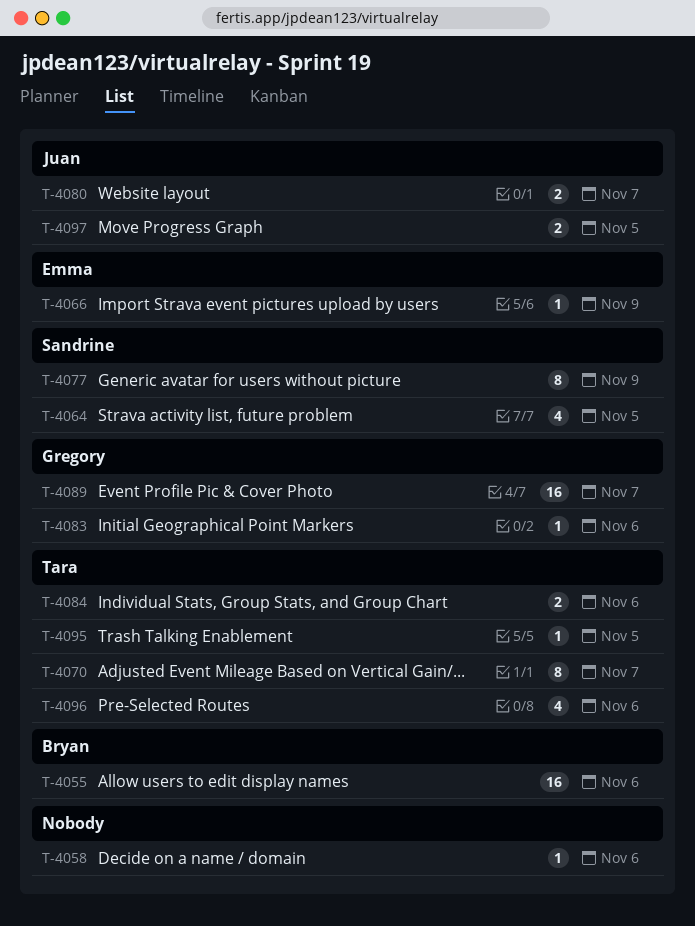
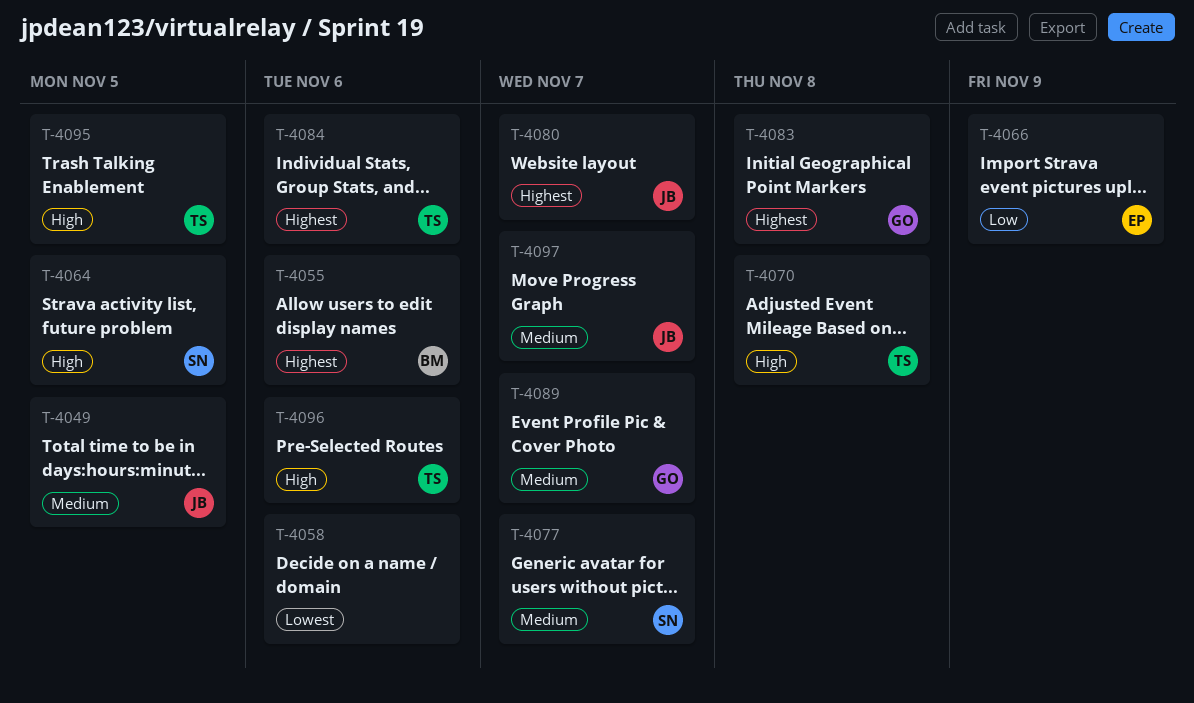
T-4049: none -> present
T-4070, due: Nov 7 -> Nov 8
T-4077, due: Nov 9 -> Nov 7
T-4083, due: Nov 6 -> Nov 8
T-4097, due: Nov 5 -> Nov 7

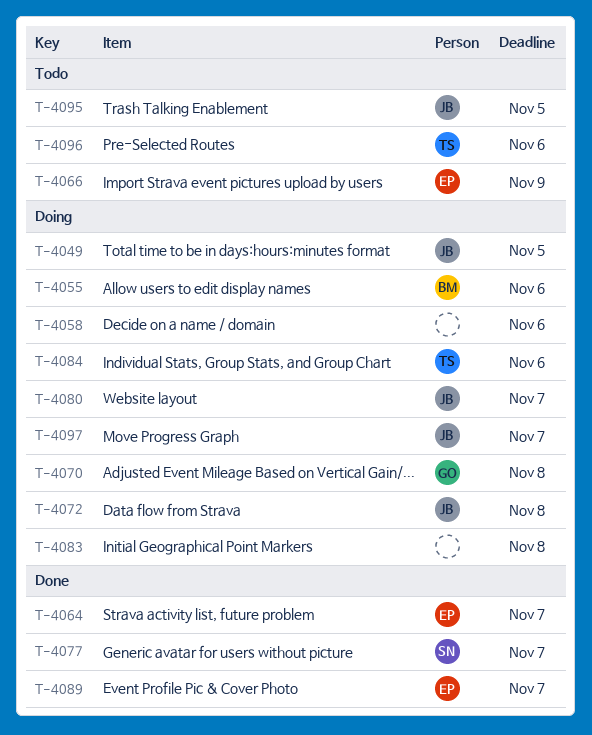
T-4064, owner: SN -> EP
T-4064, due: Nov 5 -> Nov 7
T-4070, owner: TS -> GO
T-4072: none -> present
T-4083, owner: GO -> none
T-4089, owner: GO -> EP
T-4095, owner: TS -> JB

